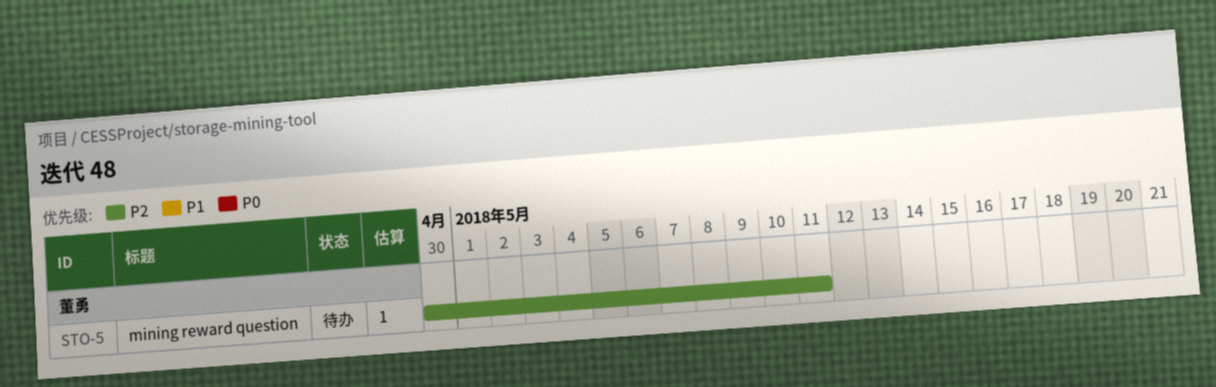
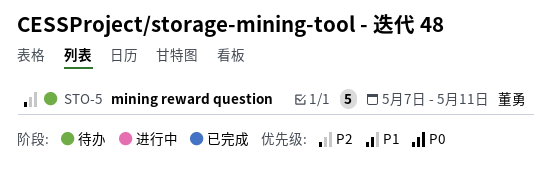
STO-5, estimate: 1 -> 5
STO-5, start: Apr 30 -> May 7

